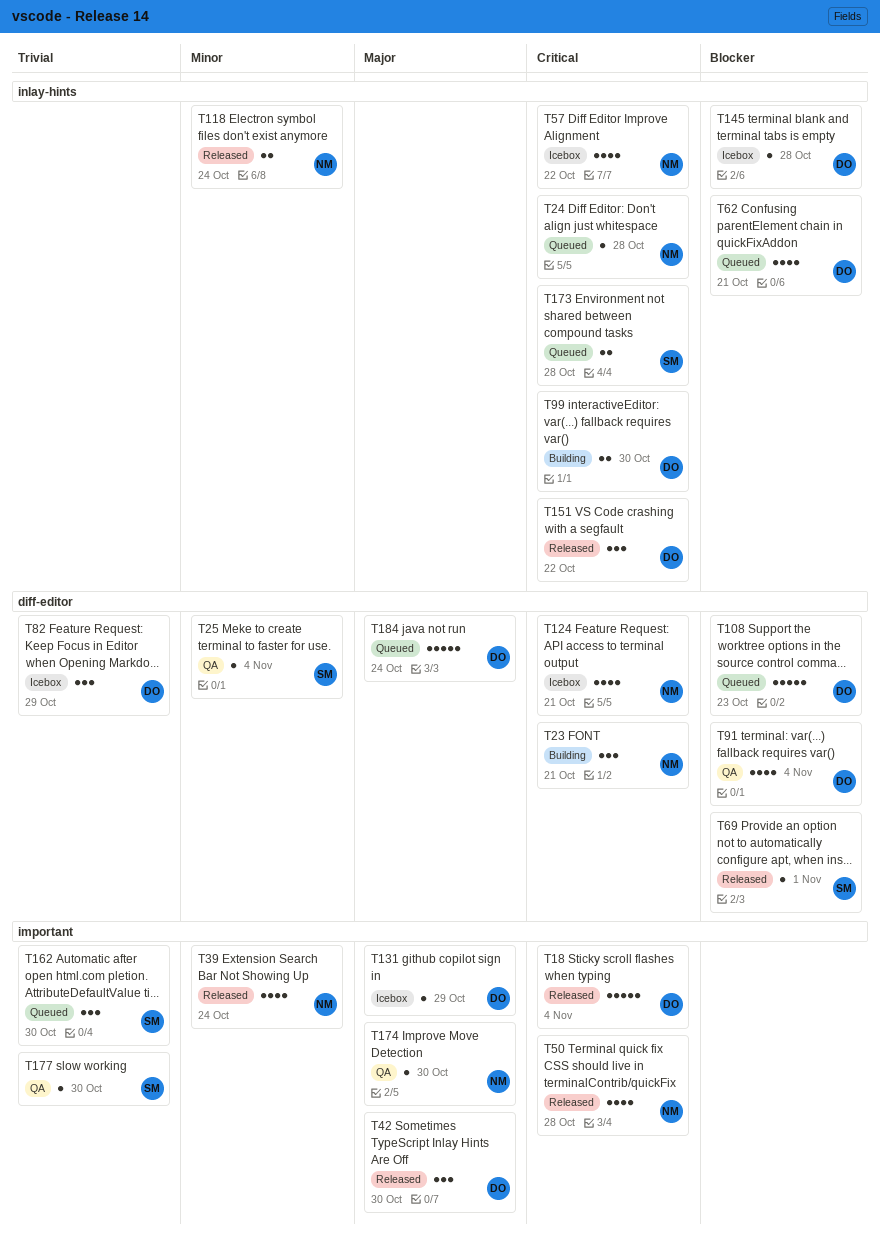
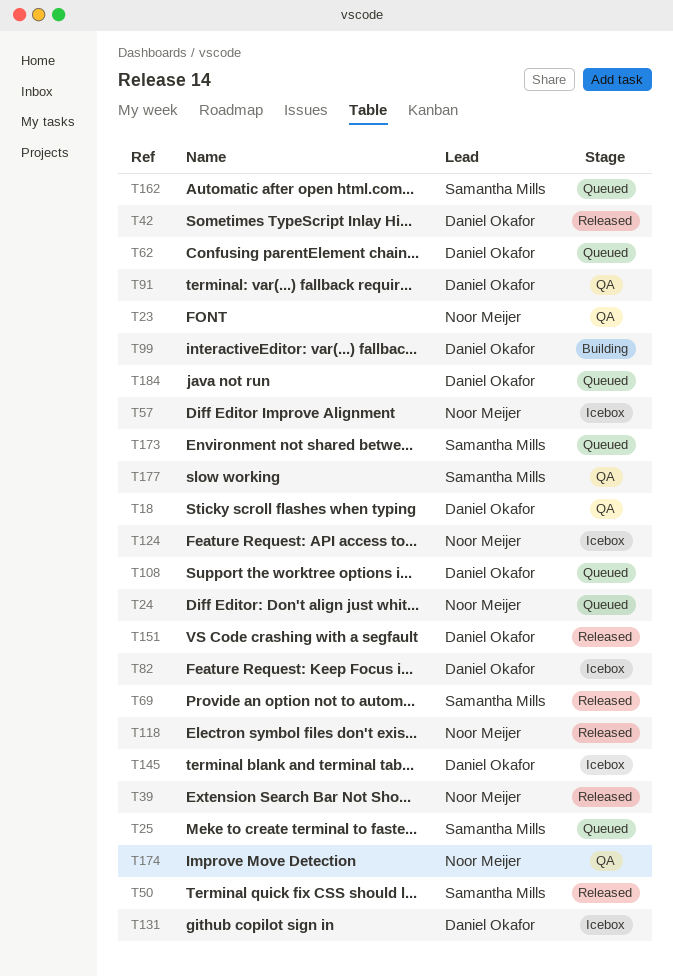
T18, status: Released -> QA
T23, status: Building -> QA
T25, status: QA -> Queued
T50, owner: Noor Meijer -> Samantha Mills

